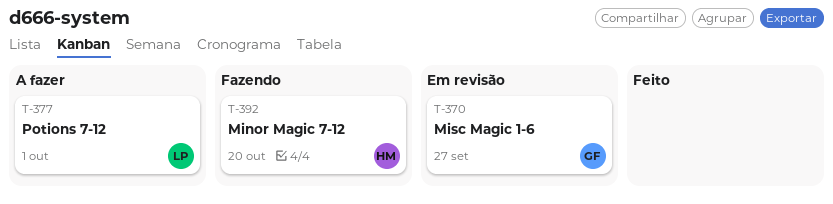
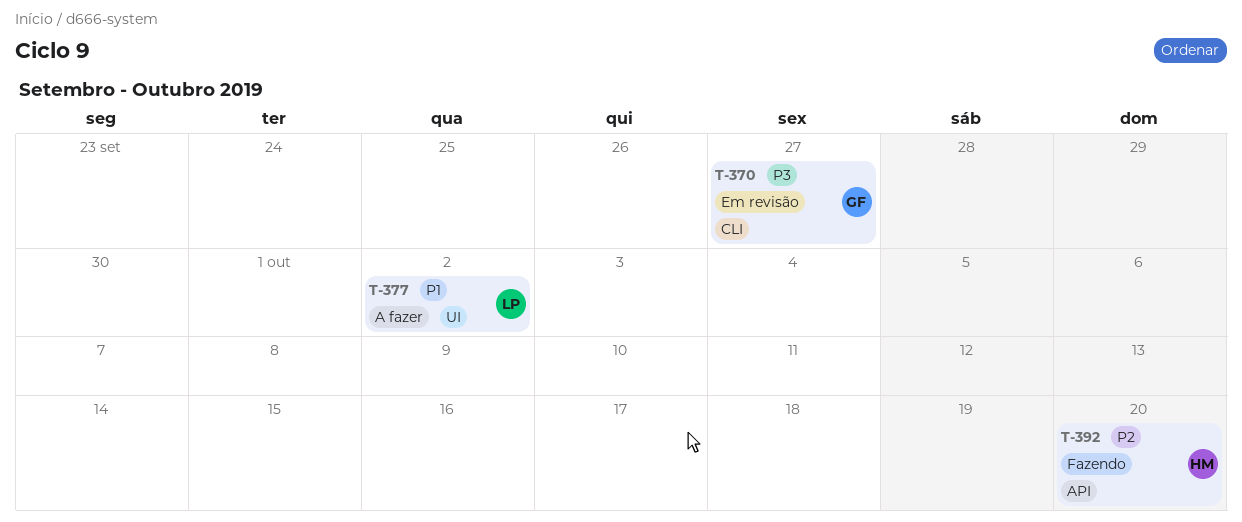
T-377, due: Oct 1 -> Oct 2

